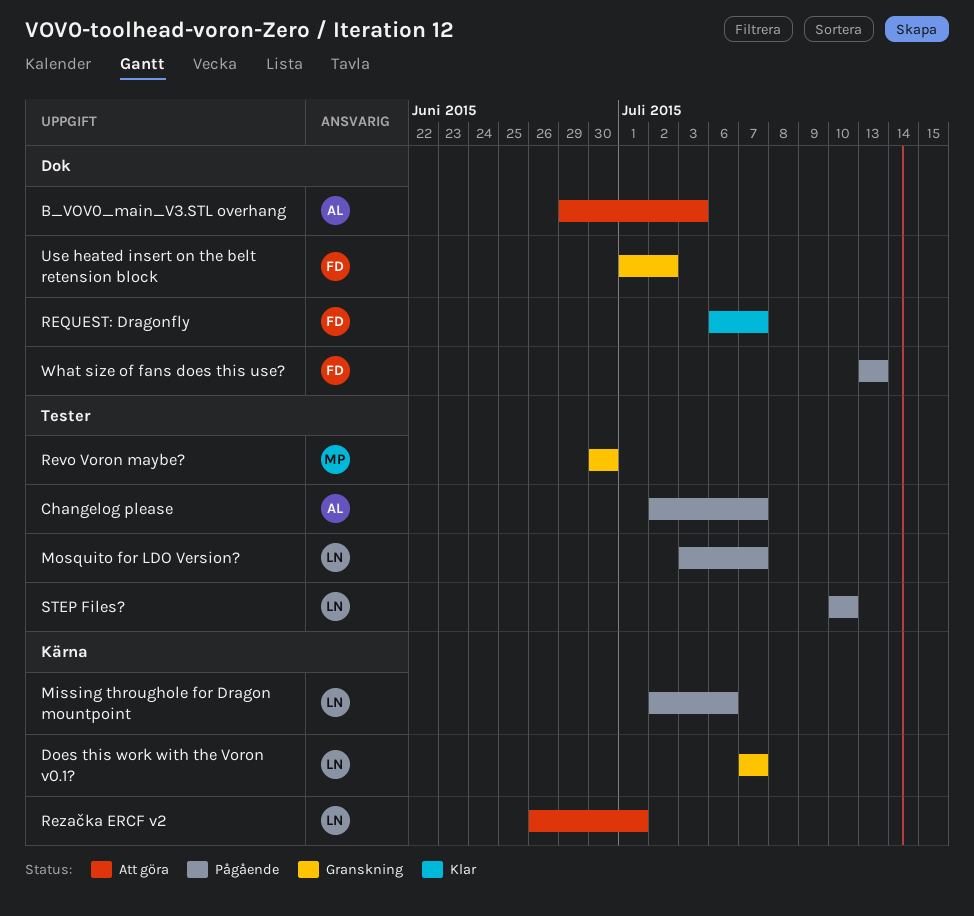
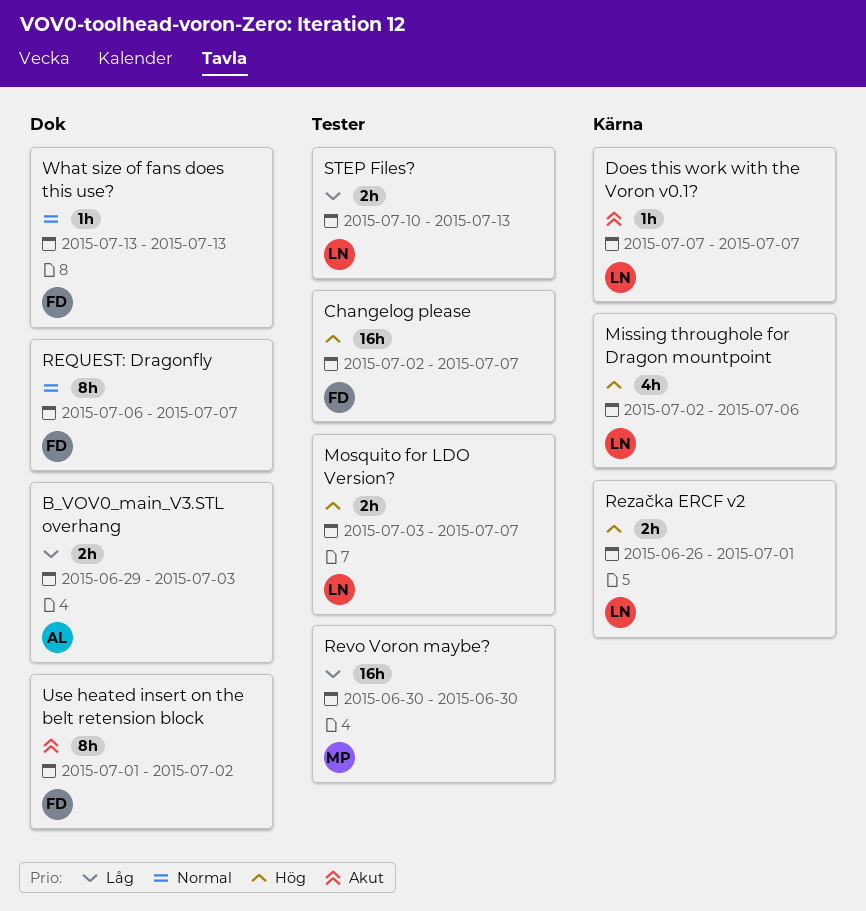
Changelog please, owner: AL -> FD
STEP Files?, due: Jul 10 -> Jul 13

